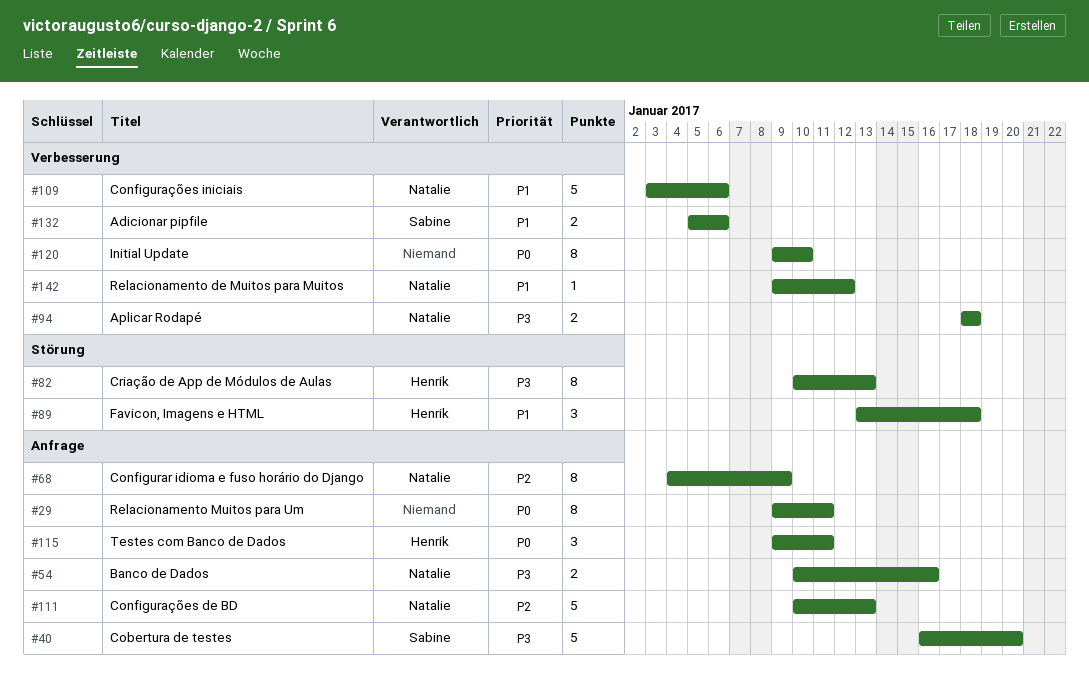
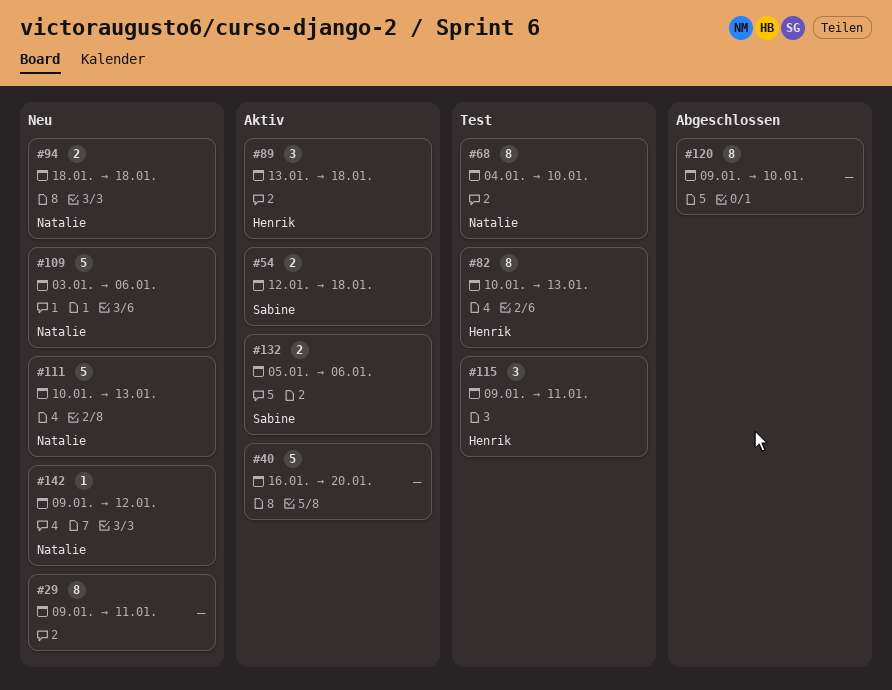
#40, owner: Sabine -> none
#54, owner: Natalie -> Sabine
#54, start: Jan 10 -> Jan 12
#54, due: Jan 16 -> Jan 18
#68, due: Jan 9 -> Jan 10

